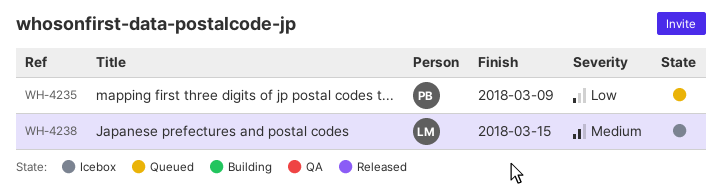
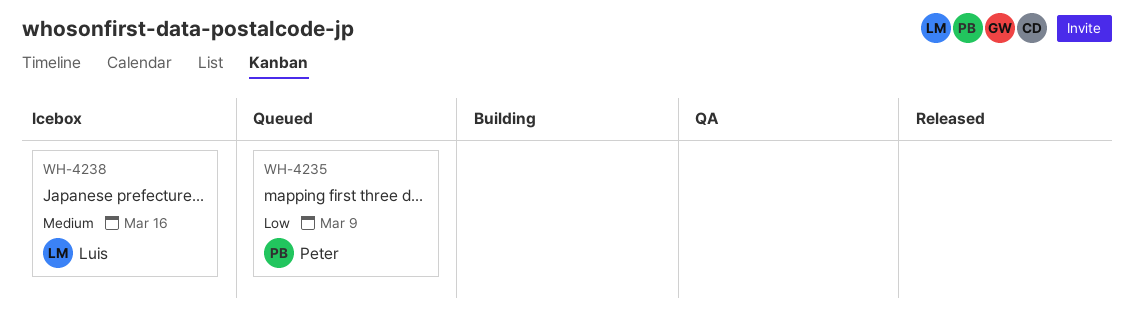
WH-4238, due: Mar 15 -> Mar 16

